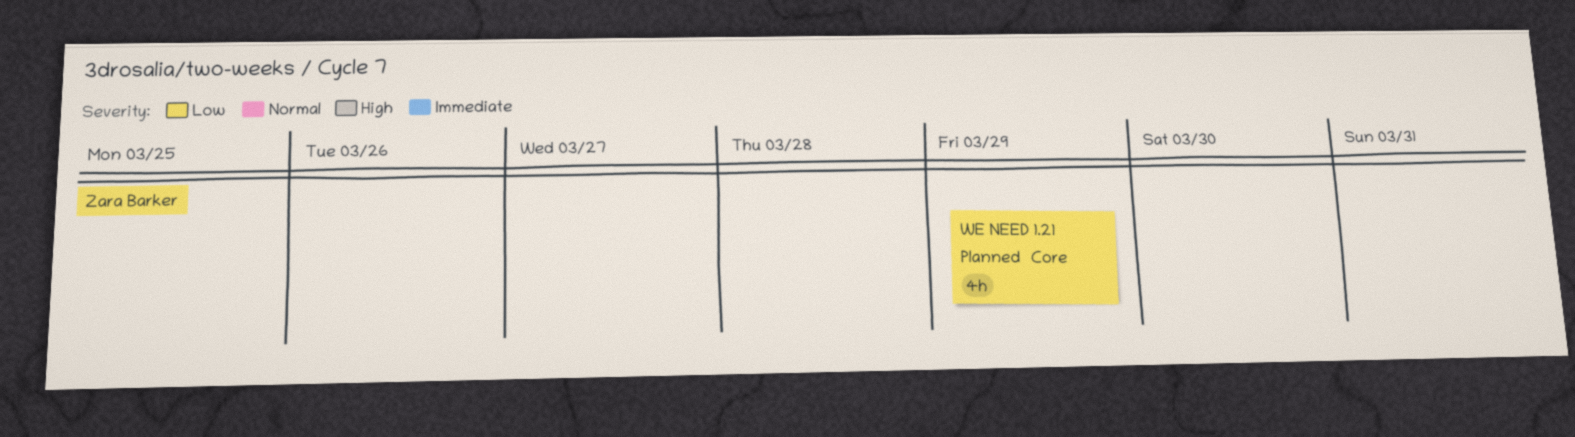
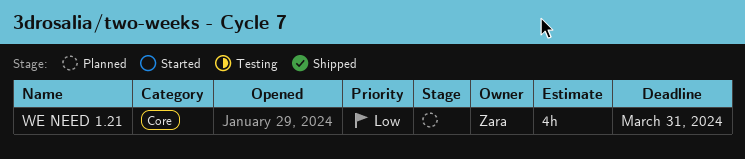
WE NEED 1.21, due: Mar 29 -> Mar 31

